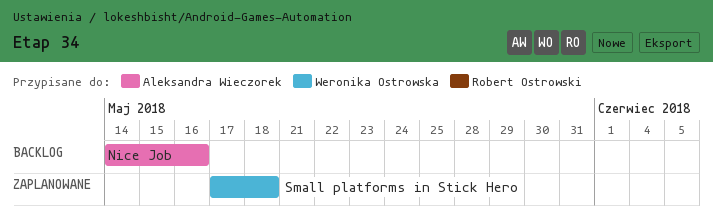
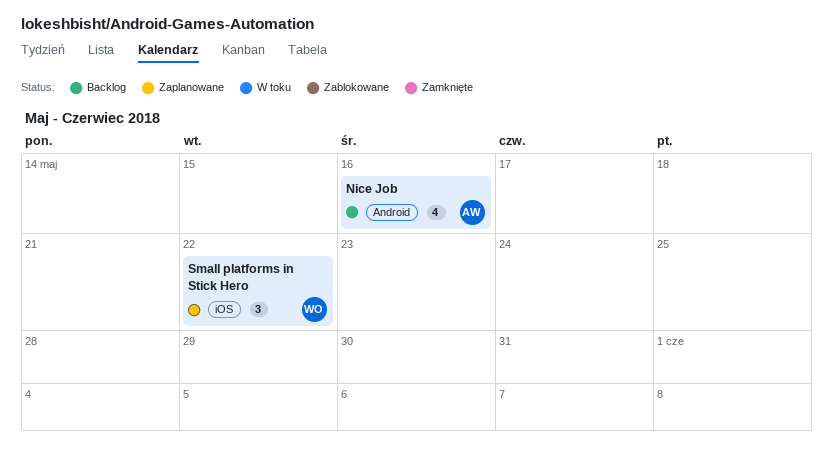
Small platforms in Stick Hero, due: May 18 -> May 22

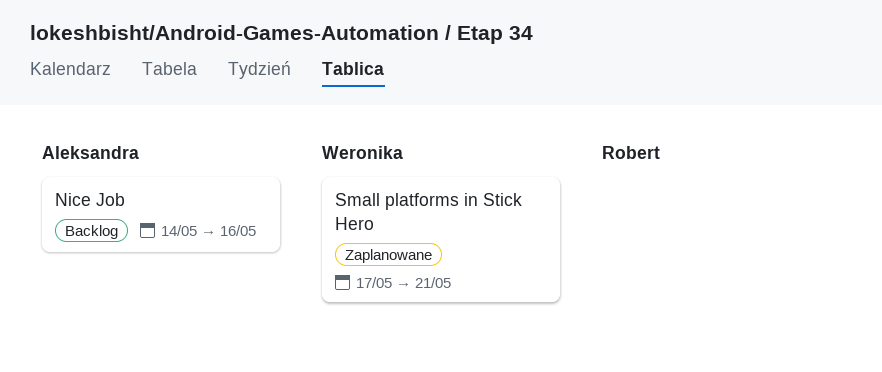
Small platforms in Stick Hero, due: May 22 -> May 21

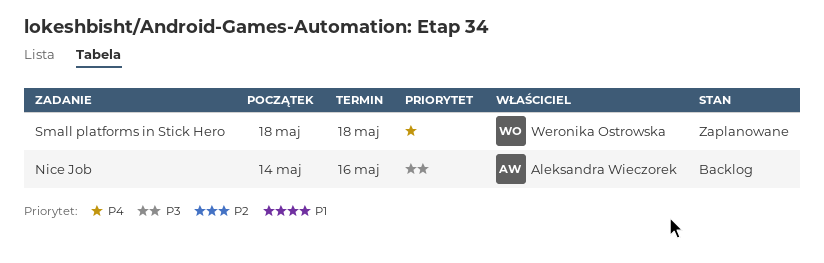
Small platforms in Stick Hero, start: May 17 -> May 18
Small platforms in Stick Hero, due: May 21 -> May 18

